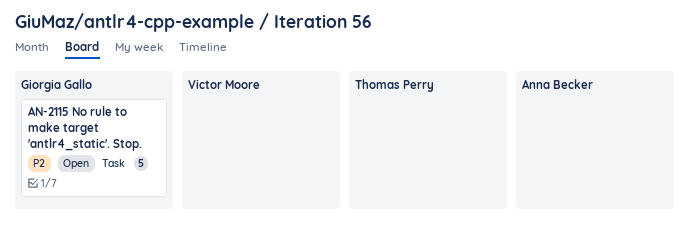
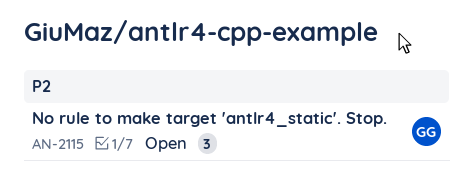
AN-2115, estimate: 5 -> 3

